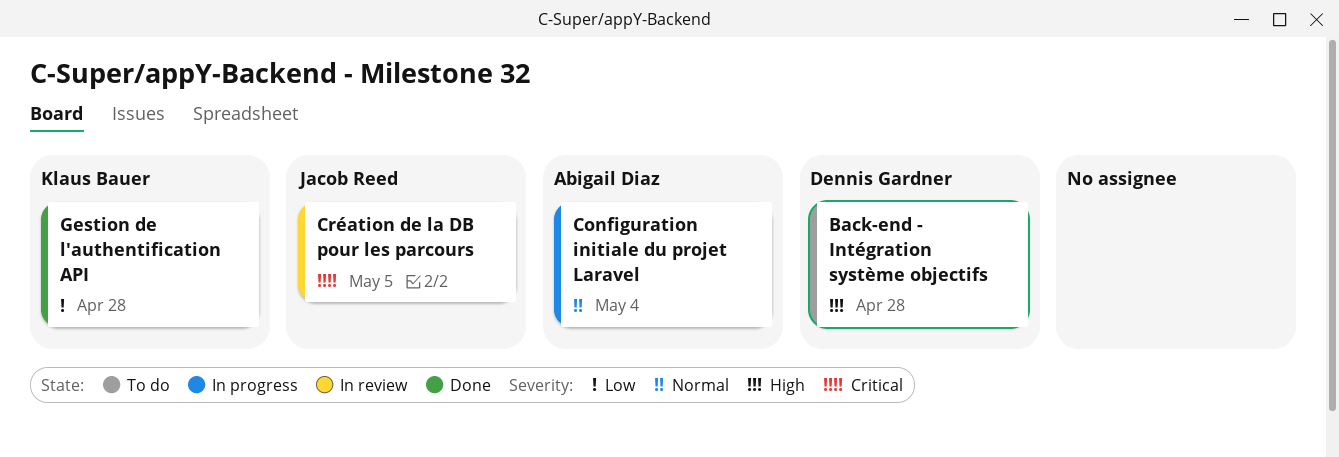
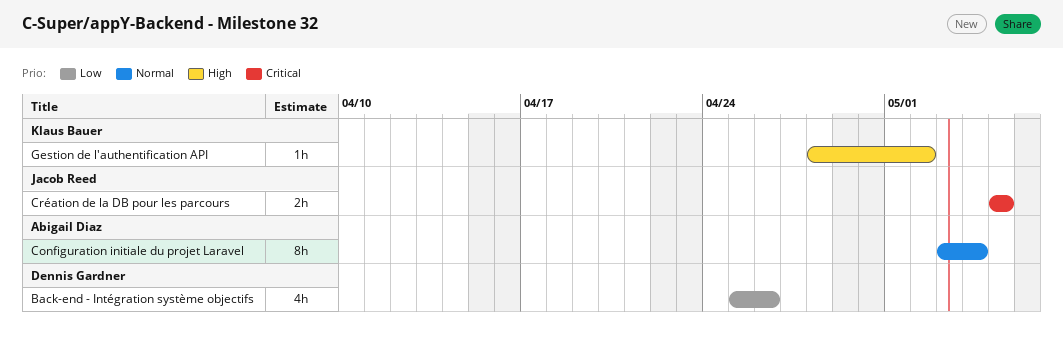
Back-end - Intégration système objectifs, priority: High -> Low
Back-end - Intégration système objectifs, due: Apr 28 -> Apr 26
Gestion de l'authentification API, priority: Low -> High
Gestion de l'authentification API, due: Apr 28 -> May 2

